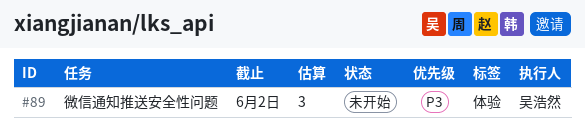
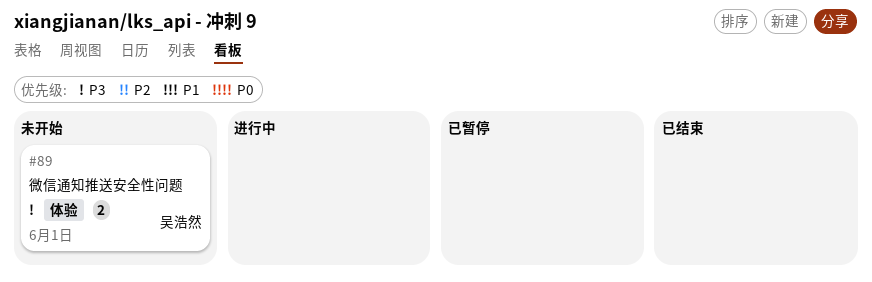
#89, estimate: 3 -> 2
#89, due: Jun 2 -> Jun 1

